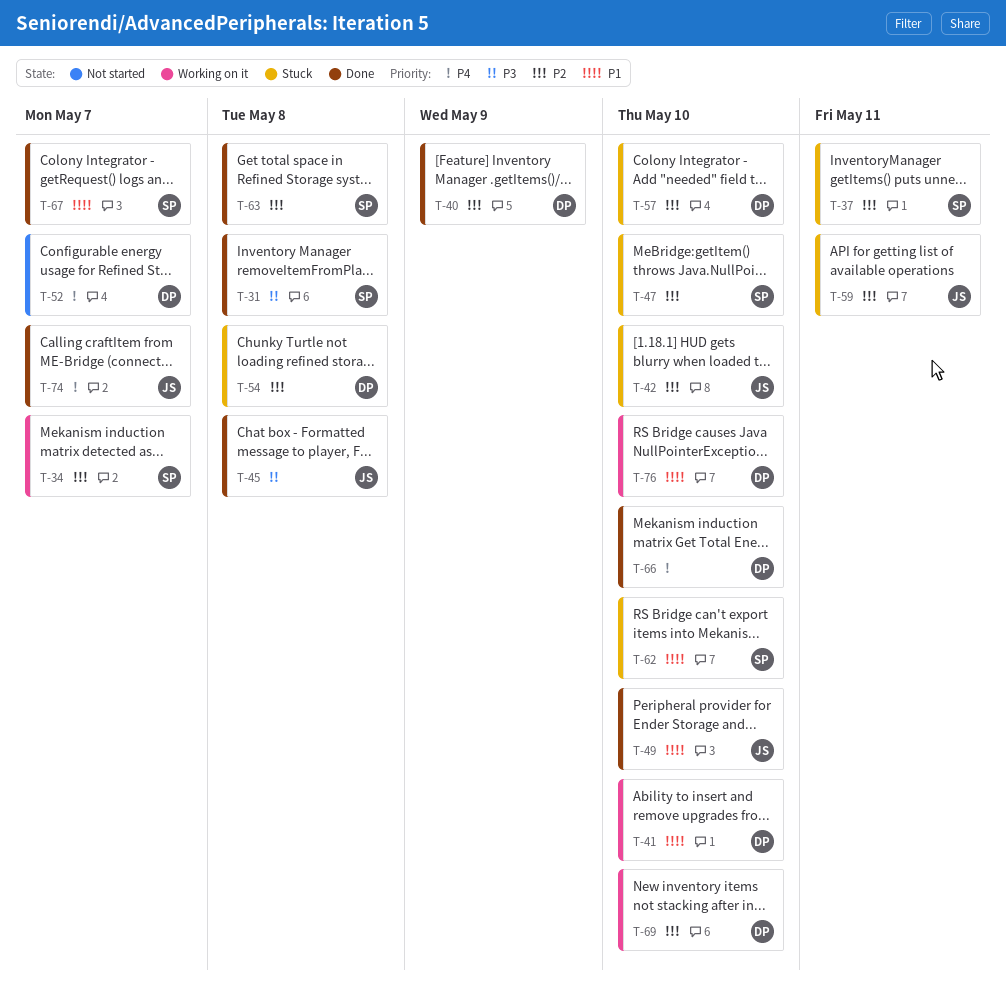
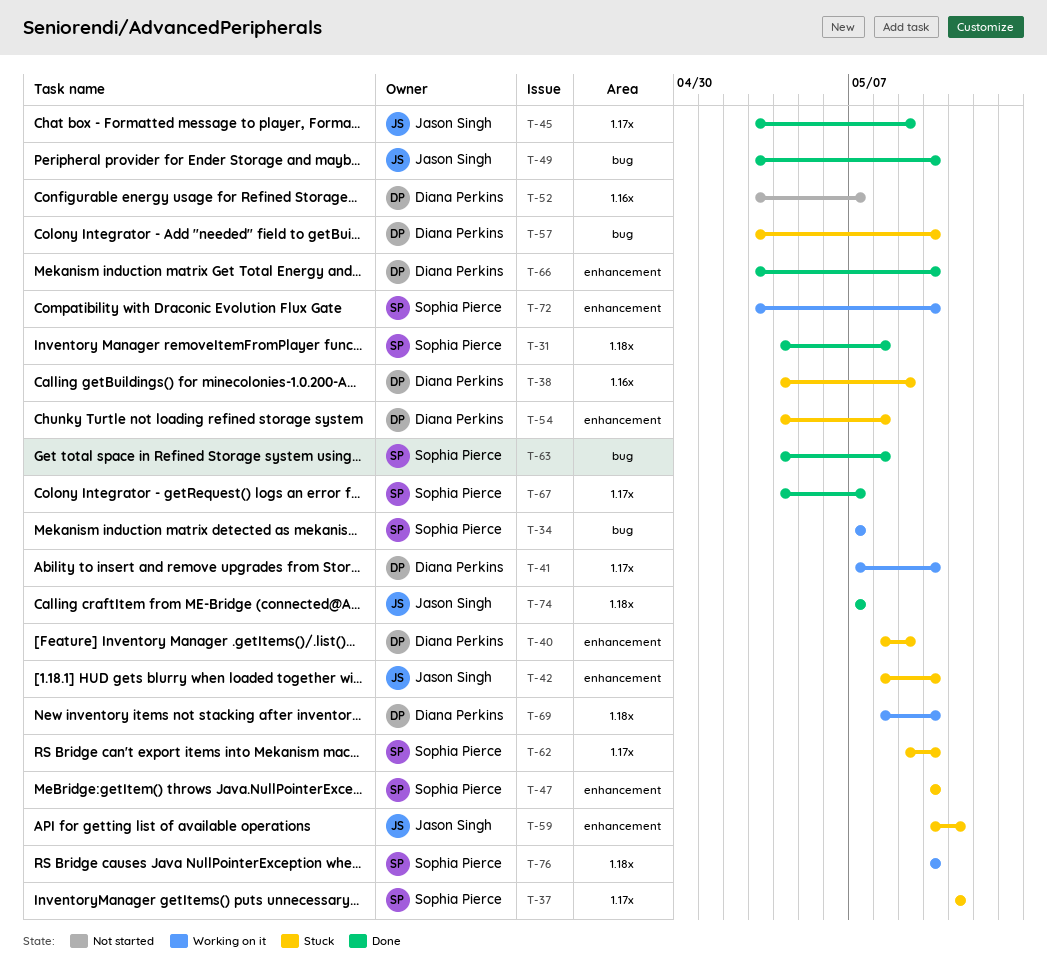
T-38: none -> present
T-40, status: Done -> Stuck
T-45, due: May 8 -> May 9
T-72: none -> present
T-76, owner: Diana Perkins -> Sophia Pierce

